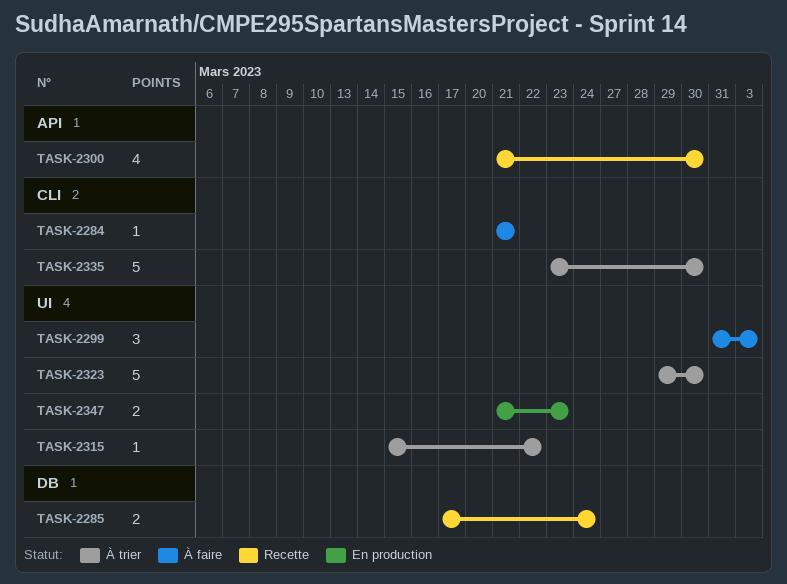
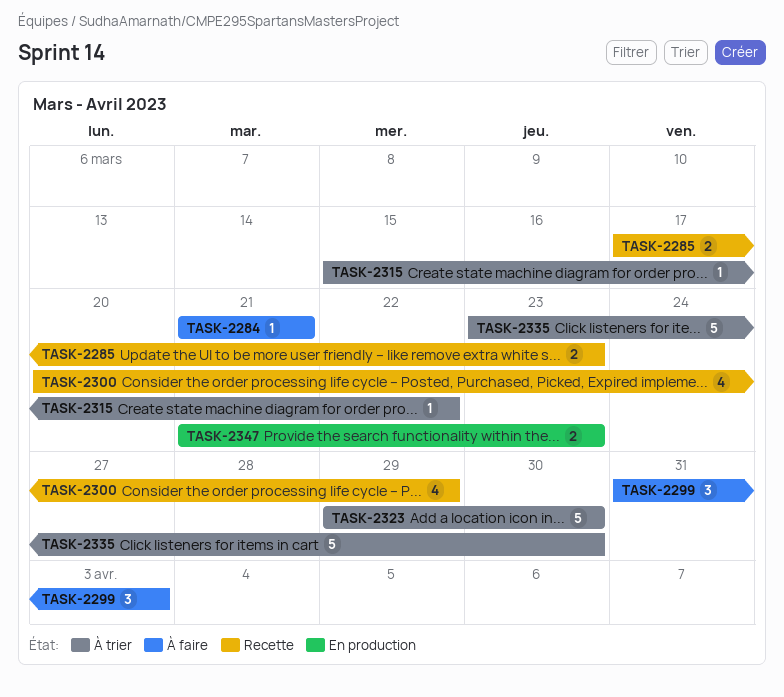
TASK-2285, due: Mar 24 -> Mar 23
TASK-2300, start: Mar 21 -> Mar 20
TASK-2300, due: Mar 30 -> Mar 29

